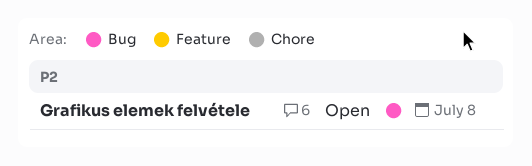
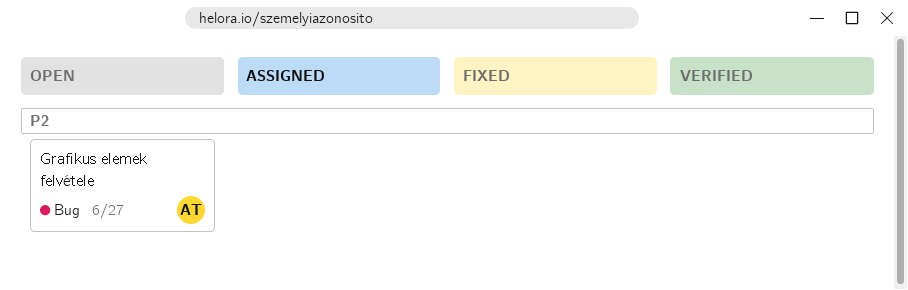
Grafikus elemek felvétele, due: Jul 8 -> Jun 27

